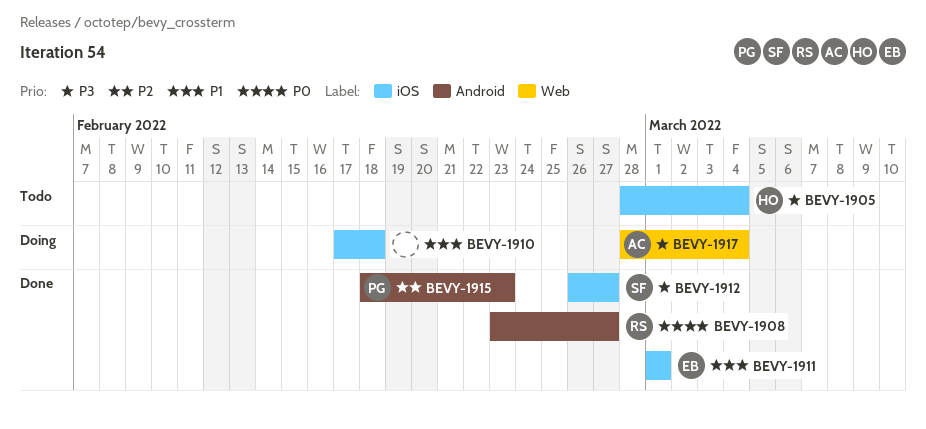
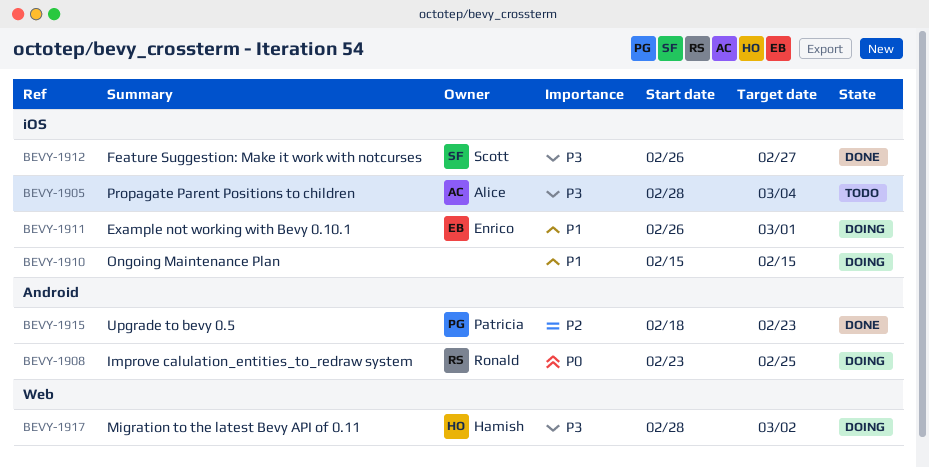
BEVY-1905, owner: Hamish -> Alice
BEVY-1908, status: Done -> Doing
BEVY-1908, due: Feb 27 -> Feb 25
BEVY-1910, start: Feb 17 -> Feb 15
BEVY-1910, due: Feb 18 -> Feb 15
BEVY-1911, status: Done -> Doing
BEVY-1911, start: Mar 1 -> Feb 26
BEVY-1917, owner: Alice -> Hamish
BEVY-1917, due: Mar 4 -> Mar 2

